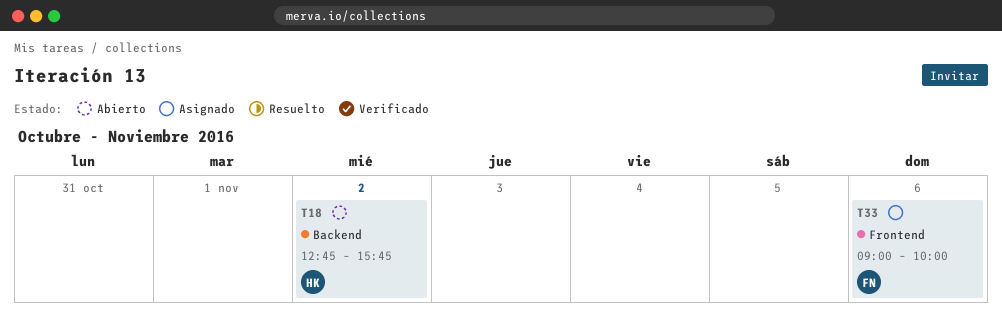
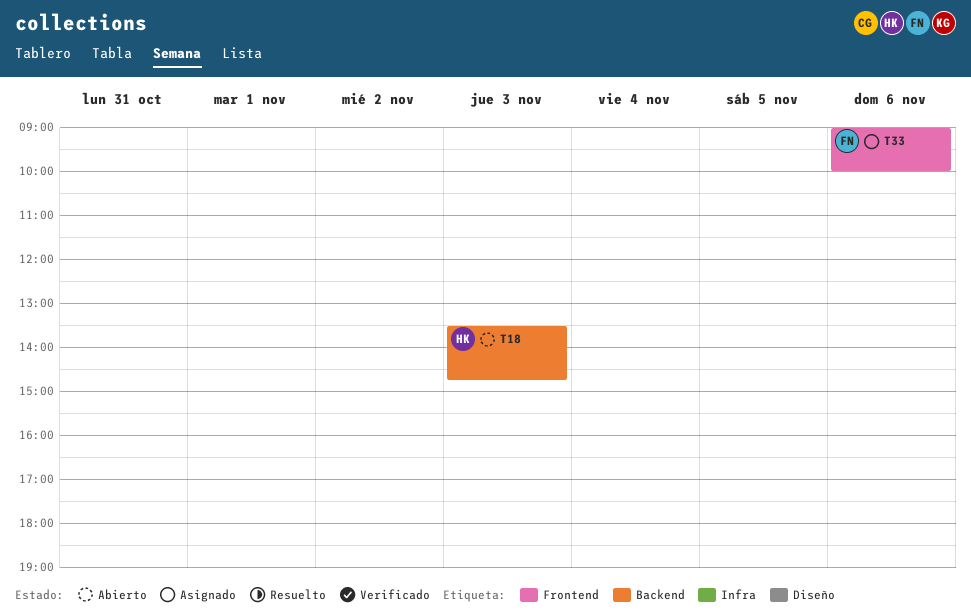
T18, day: Nov 2 -> Nov 3
T18, begins: 12:45 -> 13:30
T18, ends: 15:45 -> 14:45

